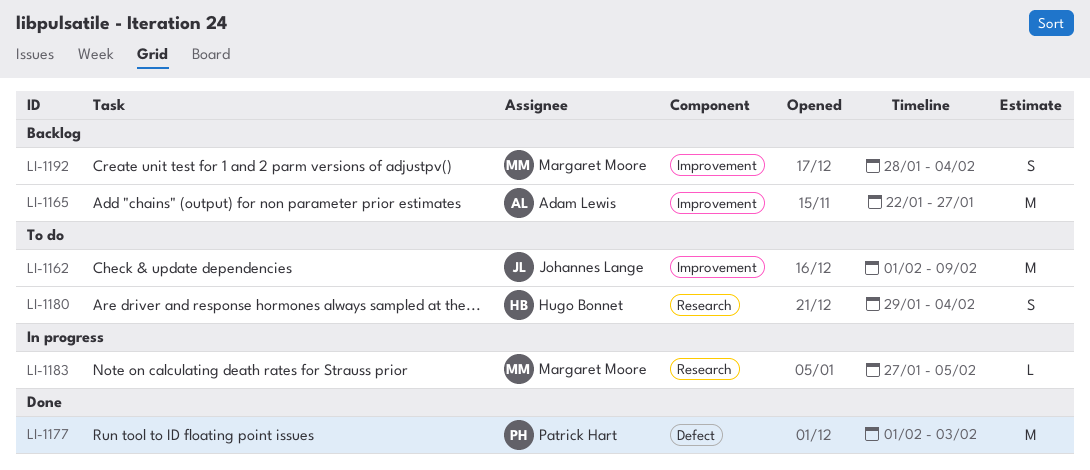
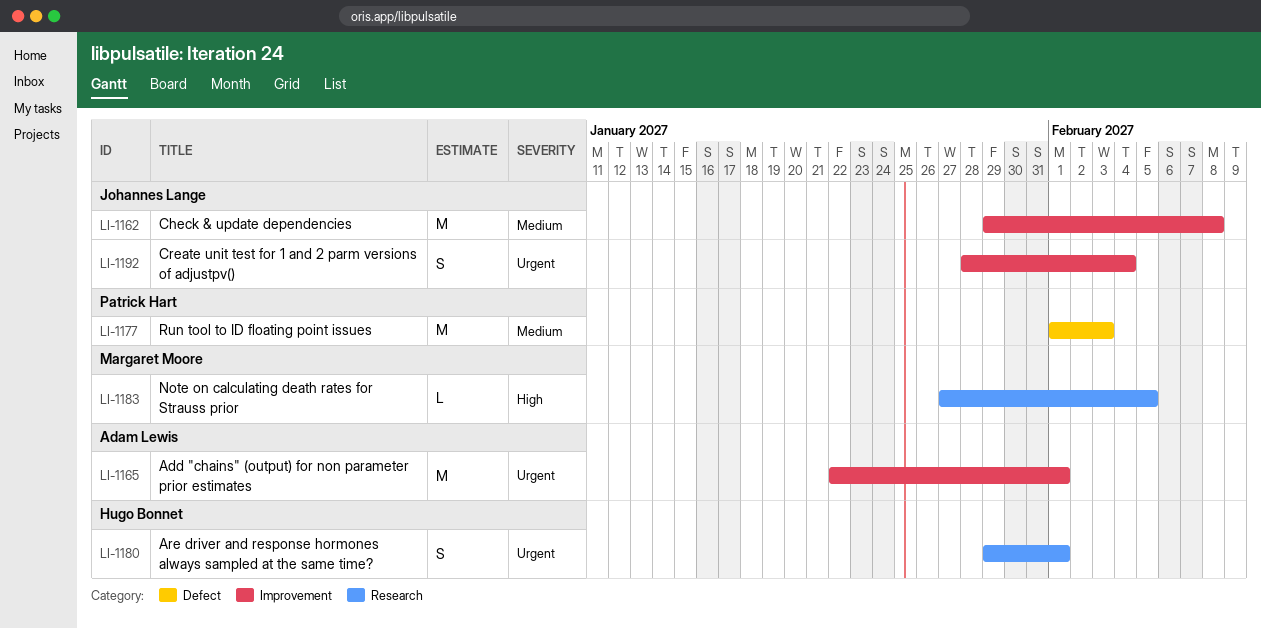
LI-1162, start: Feb 1 -> Jan 29
LI-1162, due: Feb 9 -> Feb 8
LI-1165, due: Jan 27 -> Feb 1
LI-1180, due: Feb 4 -> Feb 1
LI-1192, owner: Margaret Moore -> Johannes Lange

